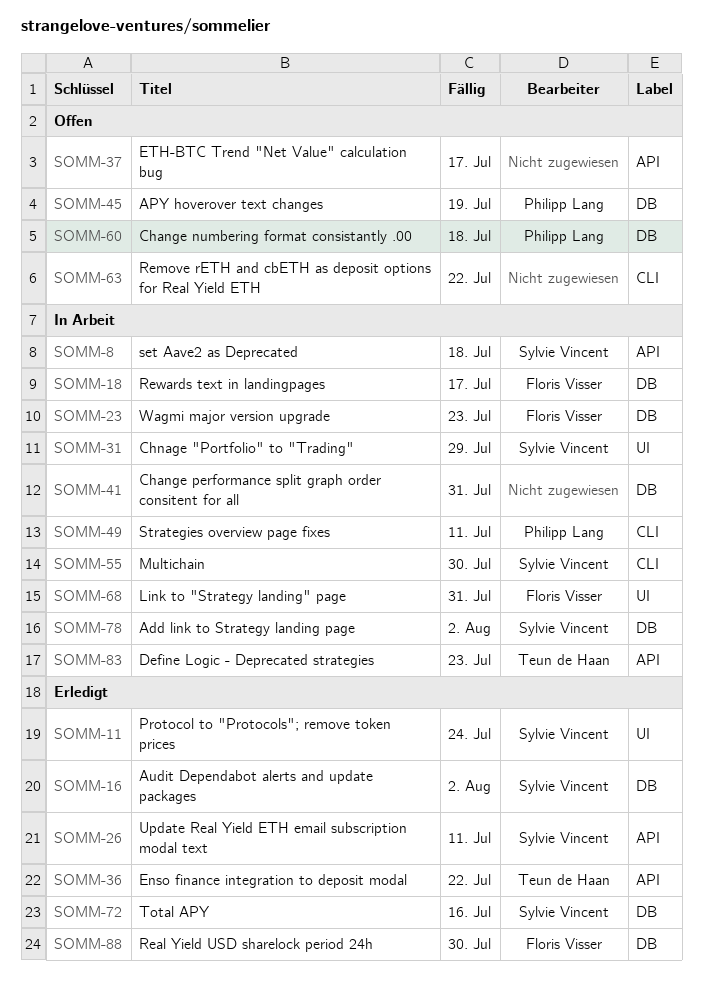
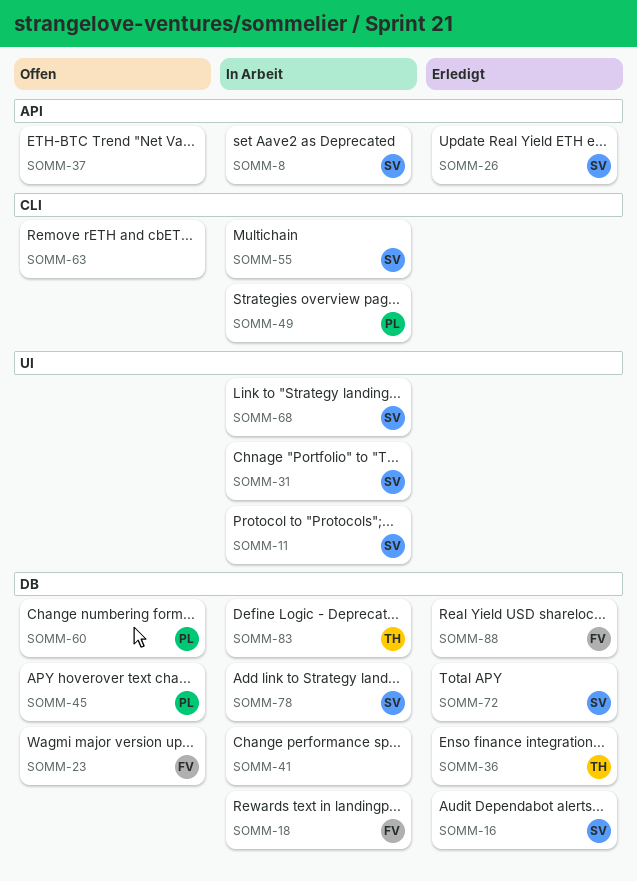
SOMM-11, status: Erledigt -> In Arbeit
SOMM-23, status: In Arbeit -> Offen
SOMM-36, label: API -> DB
SOMM-68, owner: Floris Visser -> Sylvie Vincent
SOMM-83, label: API -> DB

